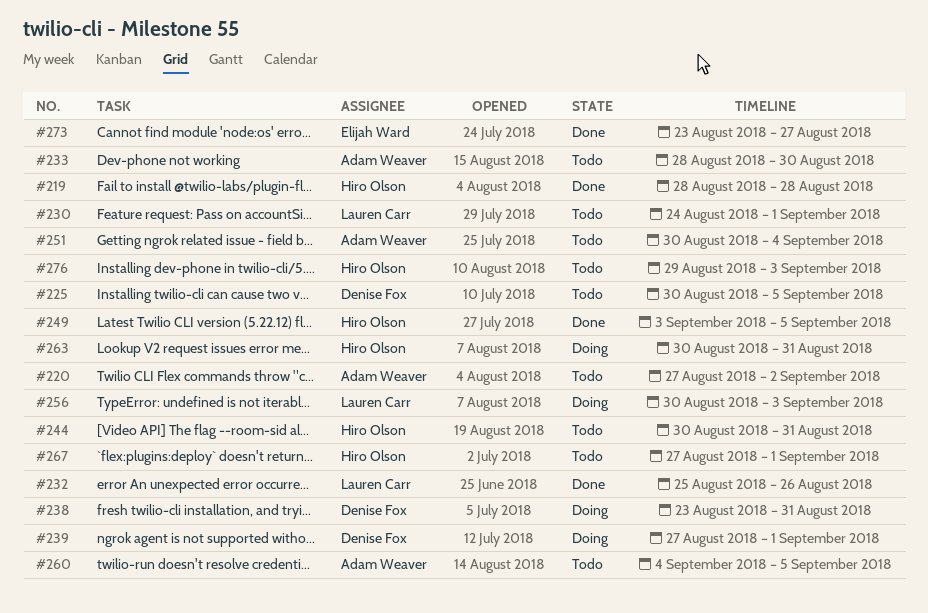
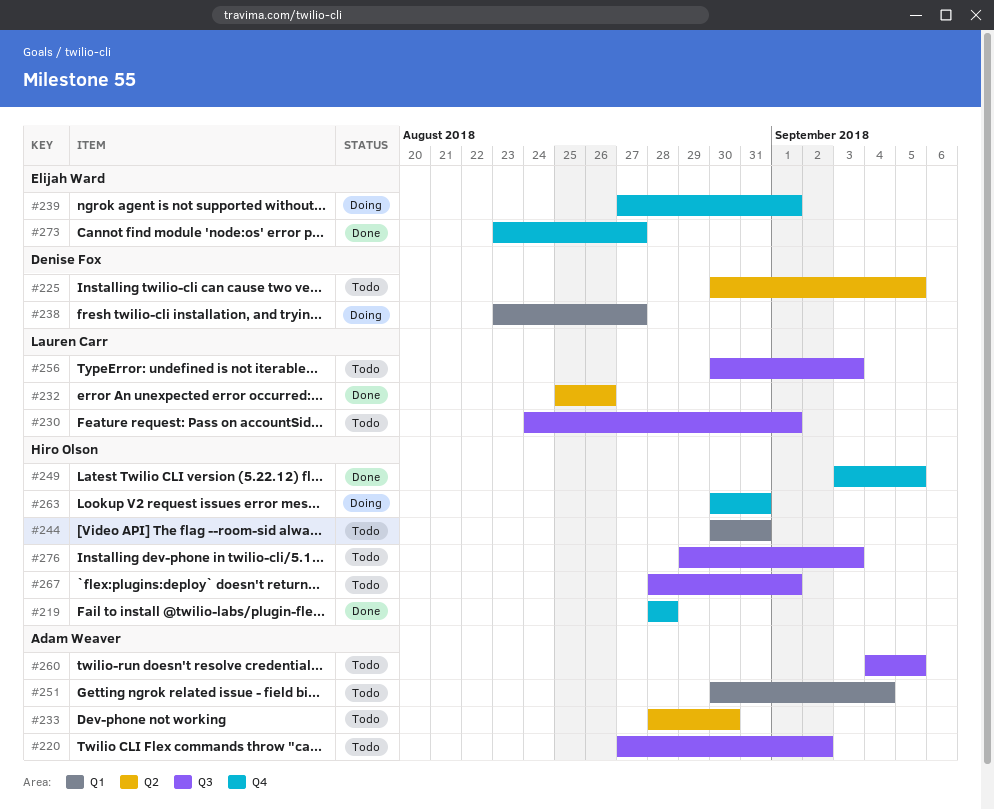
#238, due: Aug 31 -> Aug 27
#239, owner: Denise Fox -> Elijah Ward
#256, status: Doing -> Todo
#267, start: Aug 27 -> Aug 28

